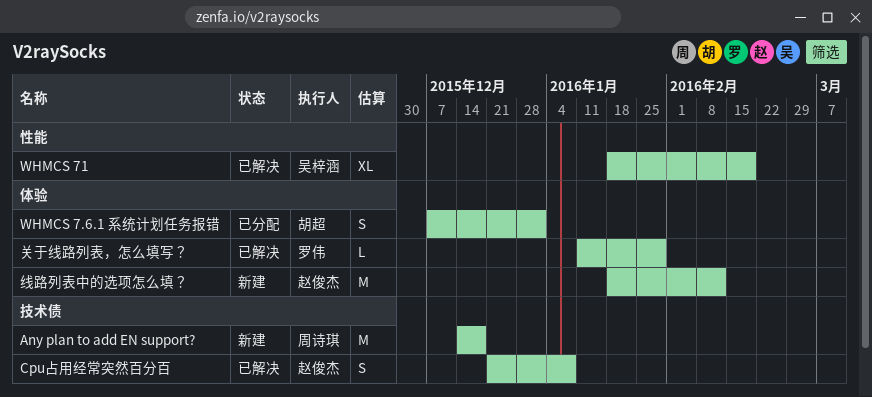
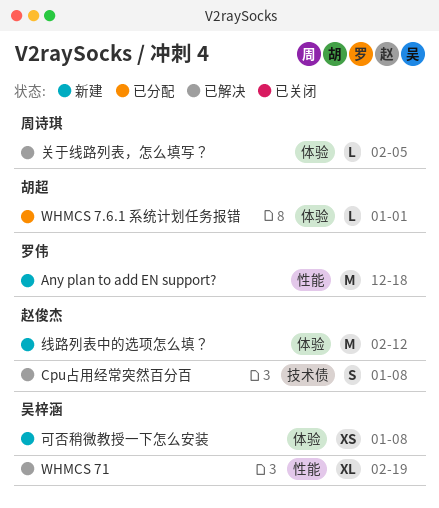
Any plan to add EN support?, owner: 周诗琪 -> 罗伟
Any plan to add EN support?, label: 技术债 -> 性能
WHMCS 7.6.1 系统计划任务报错, estimate: S -> L
关于线路列表，怎么填写？, owner: 罗伟 -> 周诗琪
关于线路列表，怎么填写？, due: Jan 29 -> Feb 5
可否稍微教授一下怎么安装: none -> present

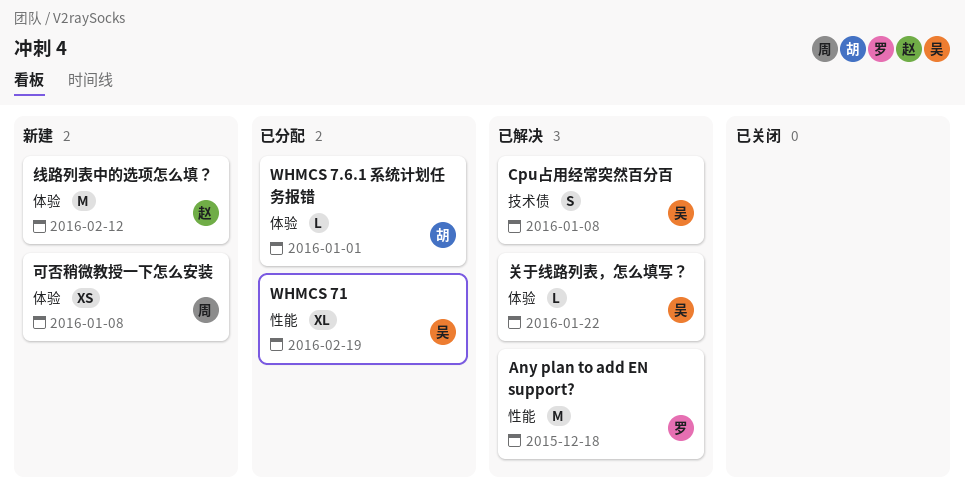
Any plan to add EN support?, status: 新建 -> 已解决
Cpu占用经常突然百分百, owner: 赵俊杰 -> 吴梓涵
WHMCS 71, status: 已解决 -> 已分配
关于线路列表，怎么填写？, owner: 周诗琪 -> 吴梓涵
关于线路列表，怎么填写？, due: Feb 5 -> Jan 22
可否稍微教授一下怎么安装, owner: 吴梓涵 -> 周诗琪

